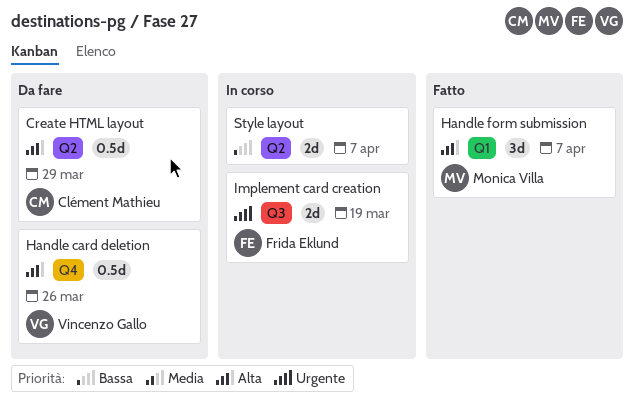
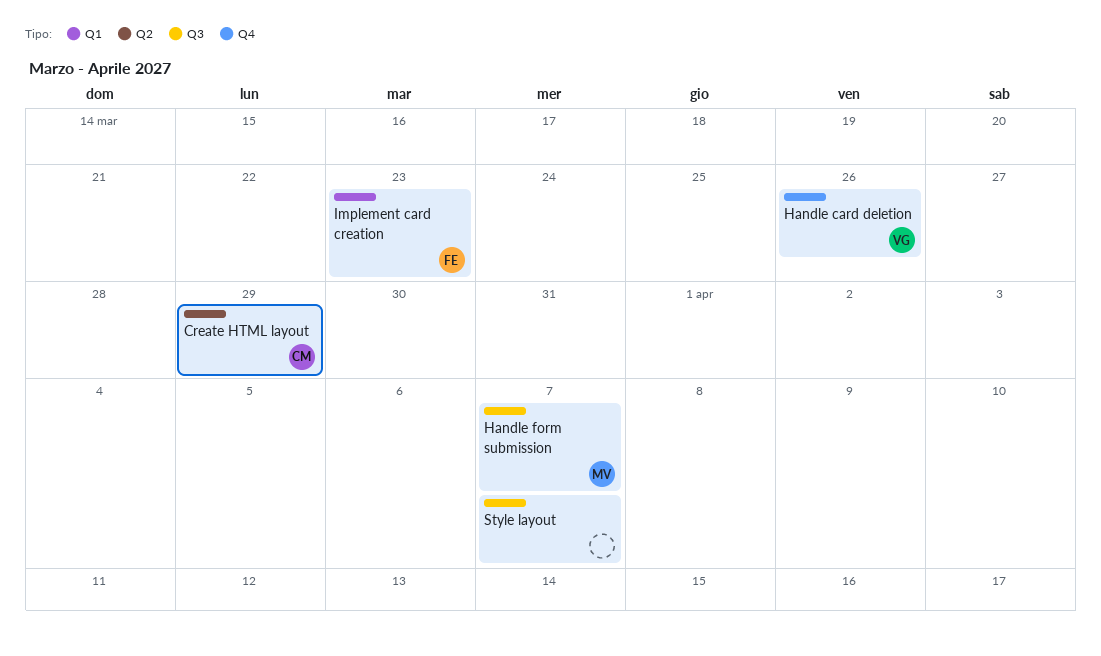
Handle form submission, label: Q1 -> Q3
Implement card creation, label: Q3 -> Q1
Implement card creation, due: Mar 19 -> Mar 23
Style layout, label: Q2 -> Q3

